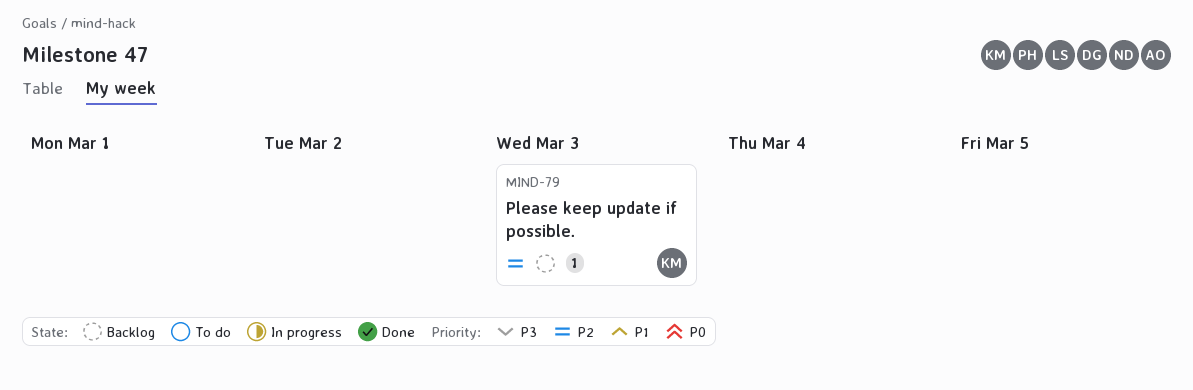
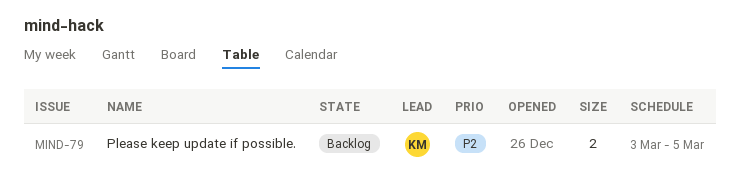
MIND-79, estimate: 1 -> 2
MIND-79, due: Mar 3 -> Mar 5

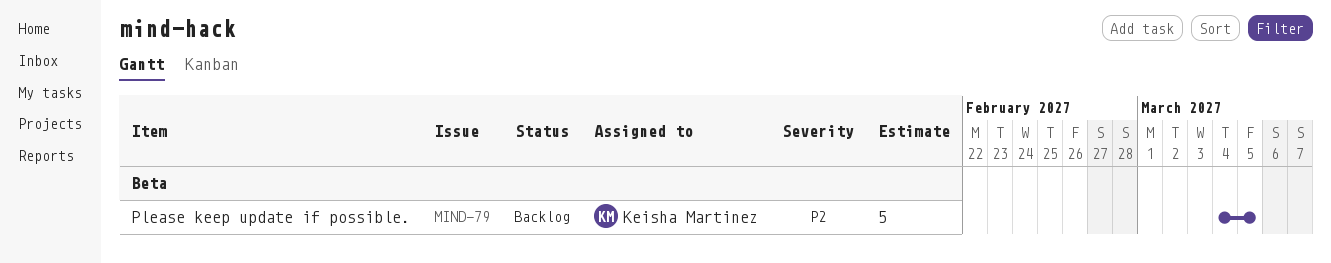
MIND-79, estimate: 2 -> 5
MIND-79, start: Mar 3 -> Mar 4

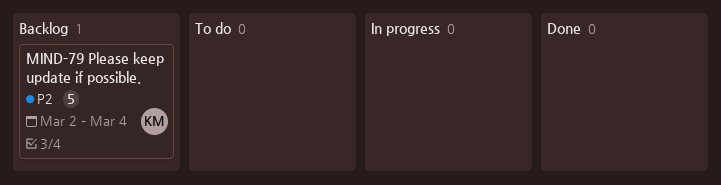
MIND-79, start: Mar 4 -> Mar 2
MIND-79, due: Mar 5 -> Mar 4

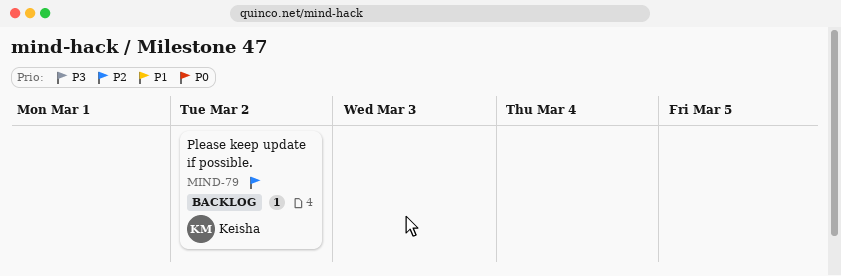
MIND-79, estimate: 5 -> 1
MIND-79, due: Mar 4 -> Mar 2

